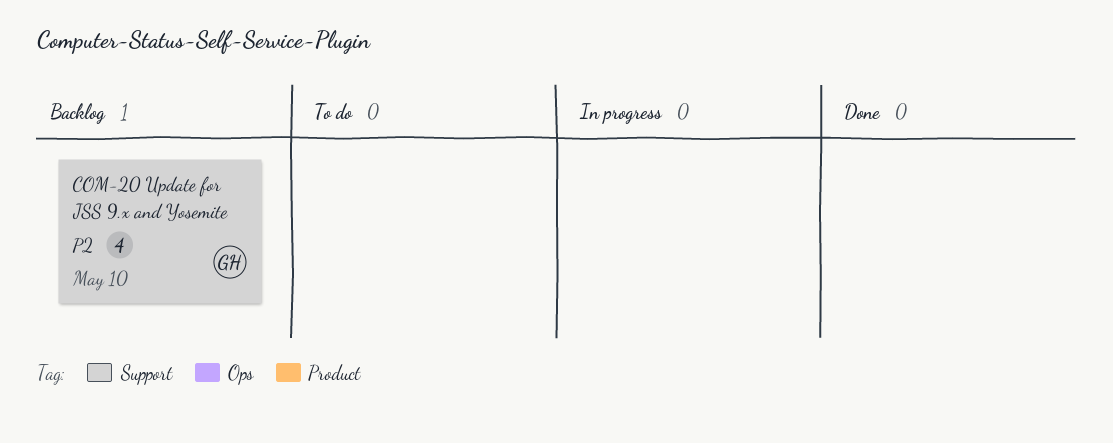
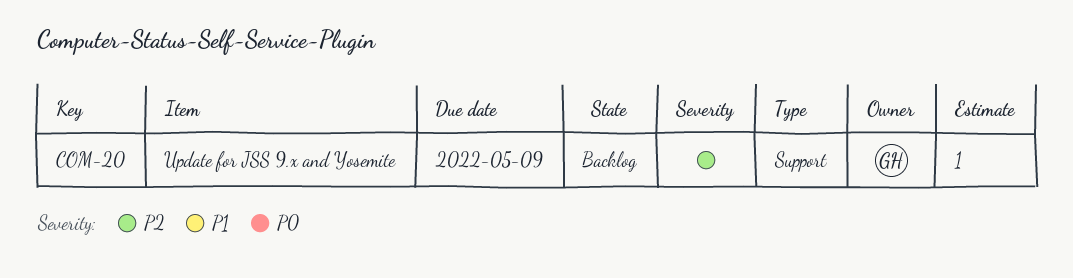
COM-20, estimate: 4 -> 1
COM-20, due: May 10 -> May 9

